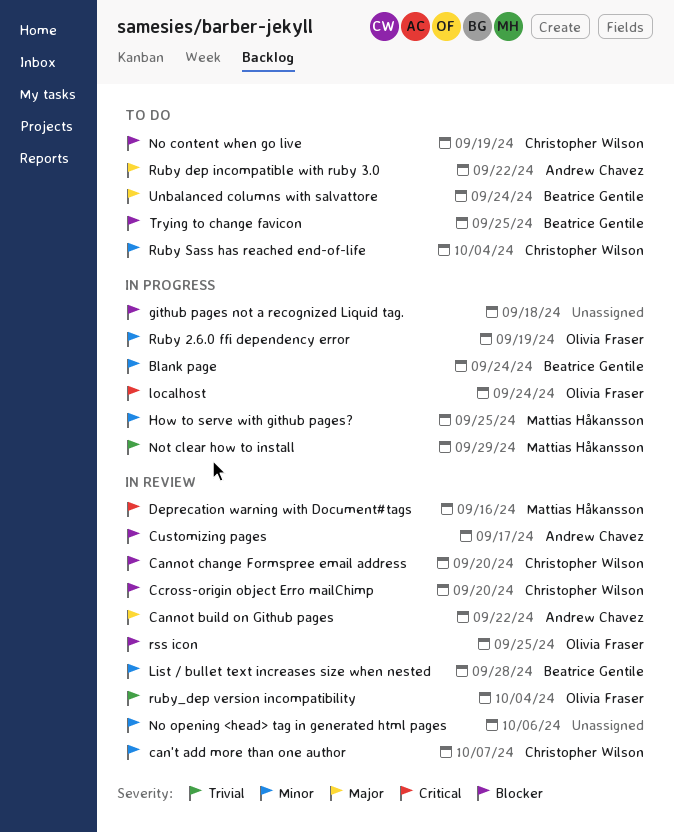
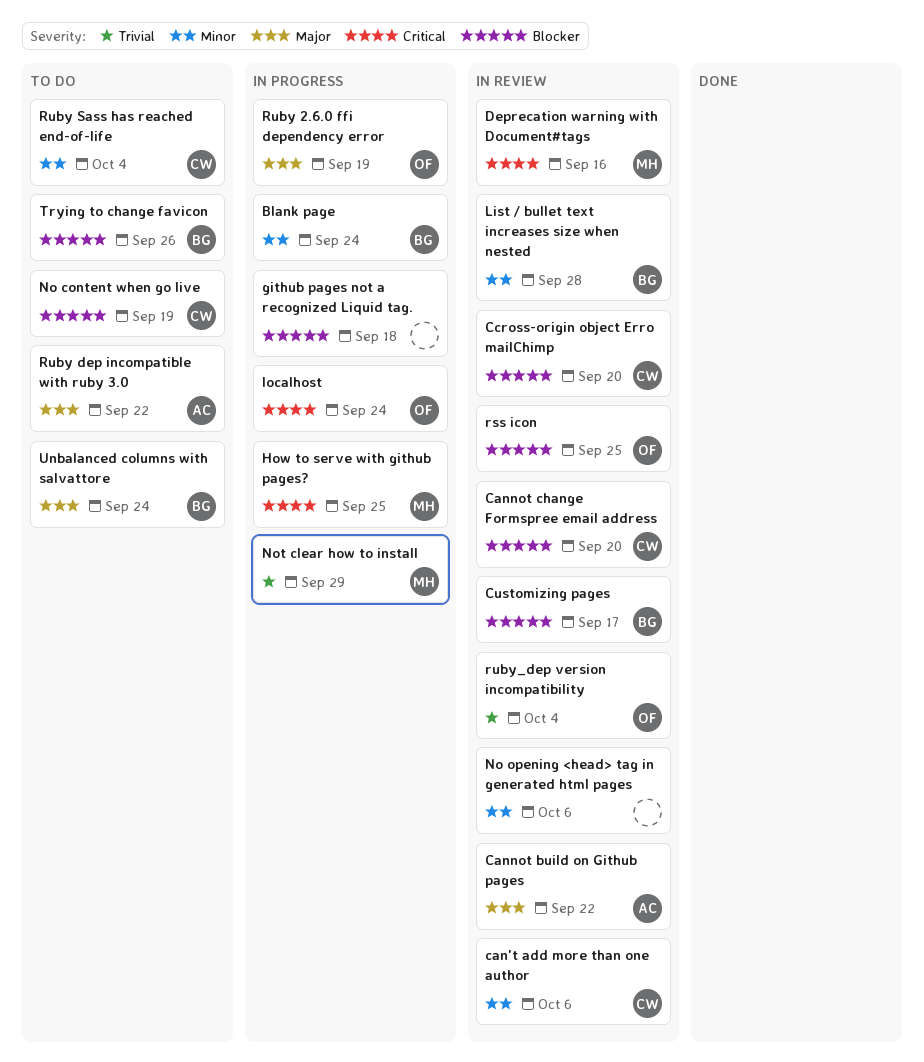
can't add more than one author, due: Oct 7 -> Oct 6
Customizing pages, owner: Andrew Chavez -> Beatrice Gentile
How to serve with github pages?, priority: Minor -> Critical
Ruby 2.6.0 ffi dependency error, priority: Minor -> Major
Trying to change favicon, due: Sep 25 -> Sep 26

